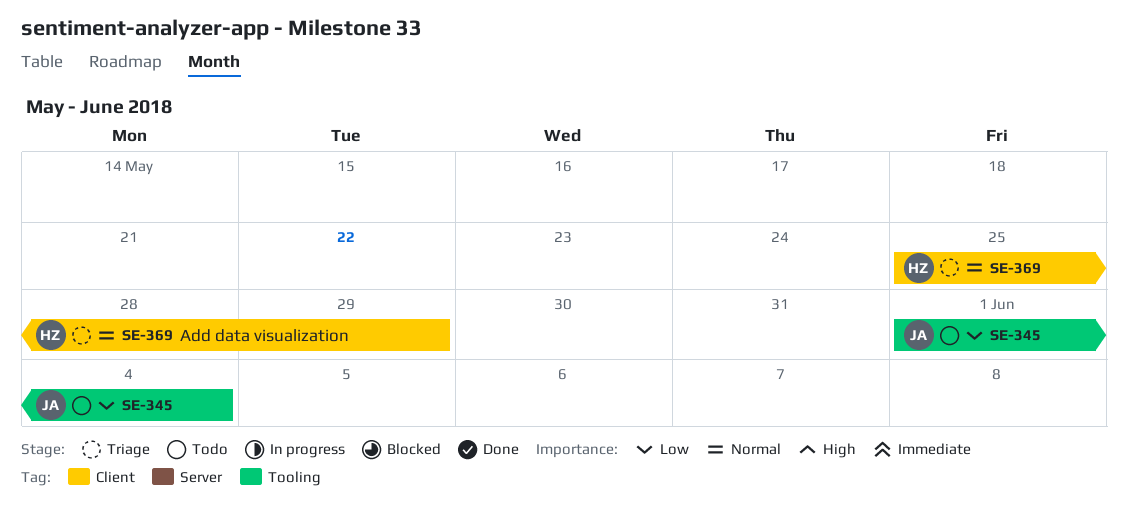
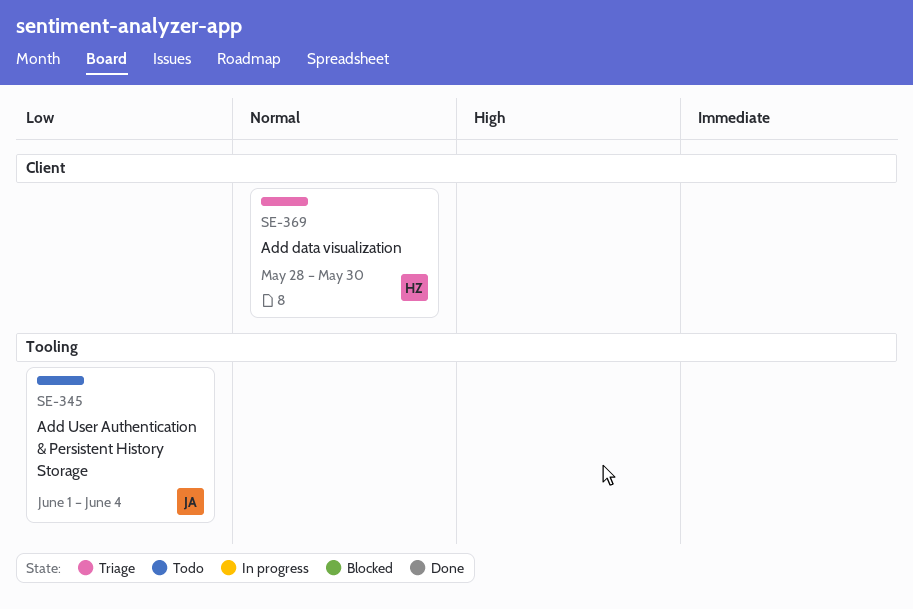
SE-369, start: May 25 -> May 28
SE-369, due: May 29 -> May 30

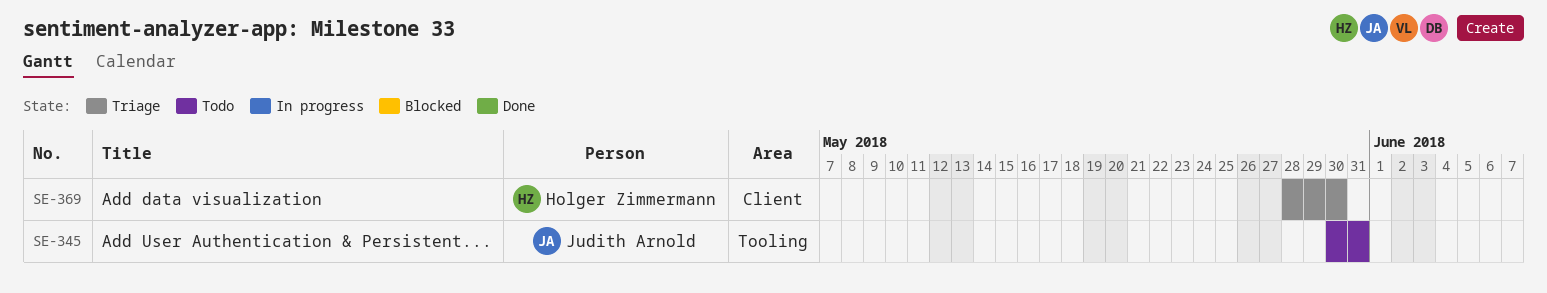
SE-345, start: Jun 1 -> May 30
SE-345, due: Jun 4 -> May 31

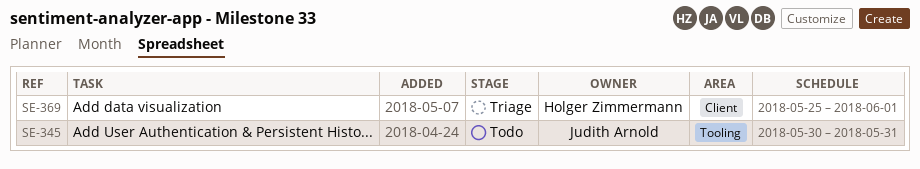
SE-369, start: May 28 -> May 25
SE-369, due: May 30 -> Jun 1

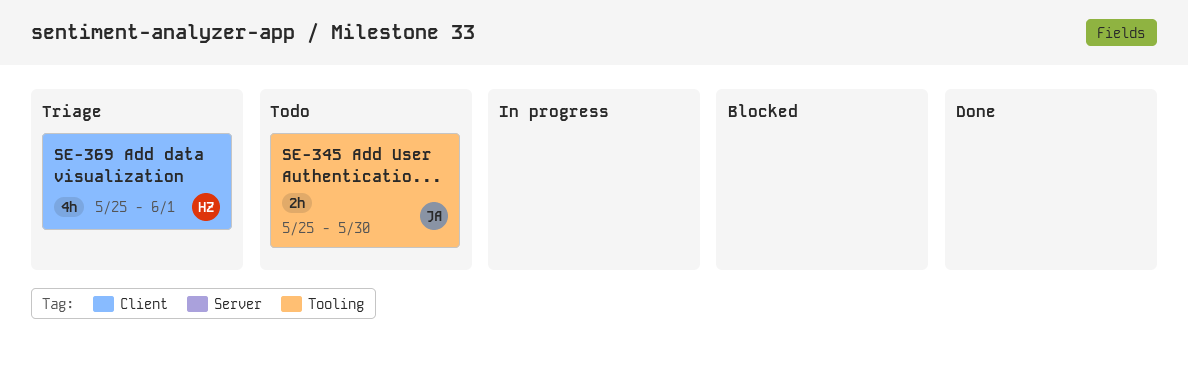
SE-345, start: May 30 -> May 25
SE-345, due: May 31 -> May 30

